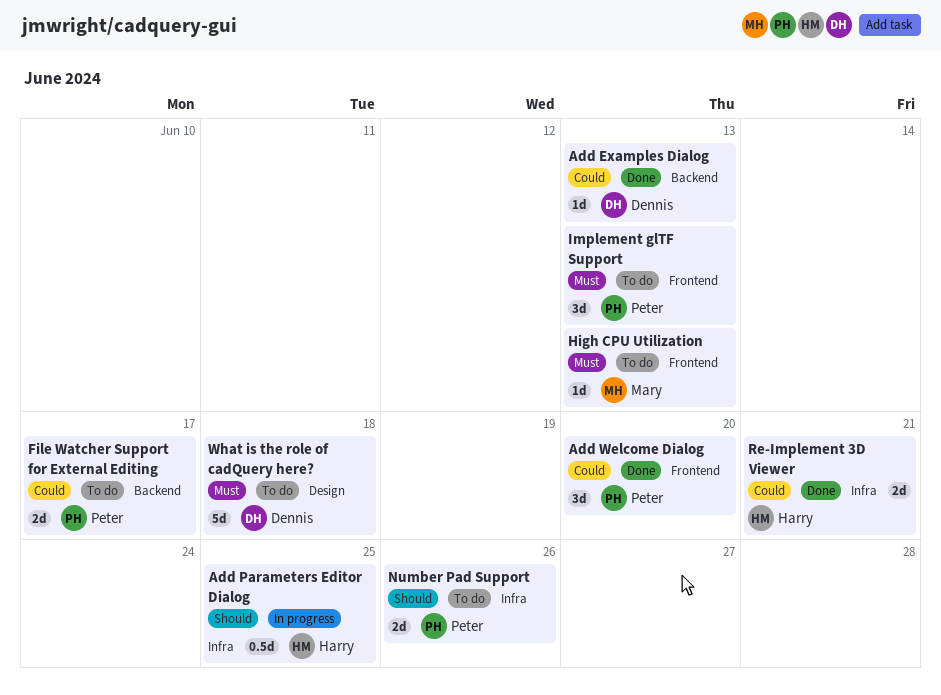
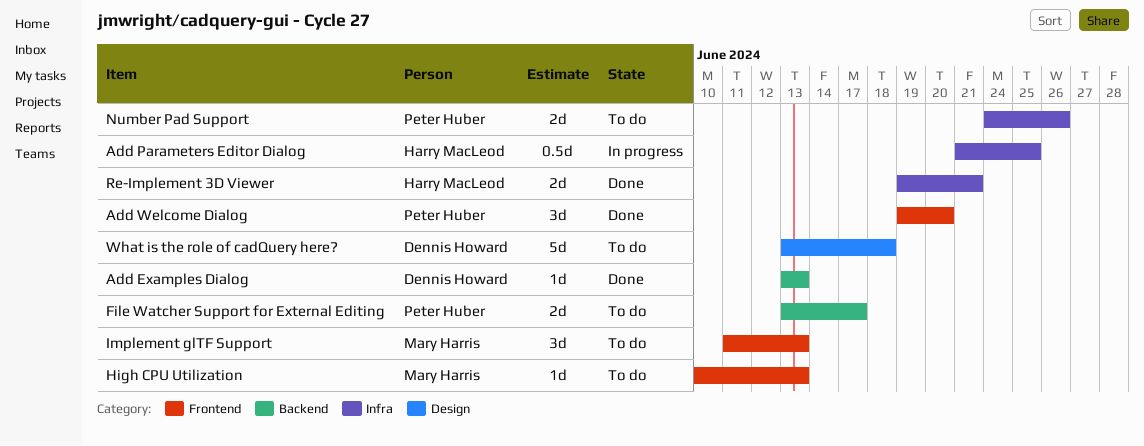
Implement glTF Support, owner: Peter Huber -> Mary Harris

